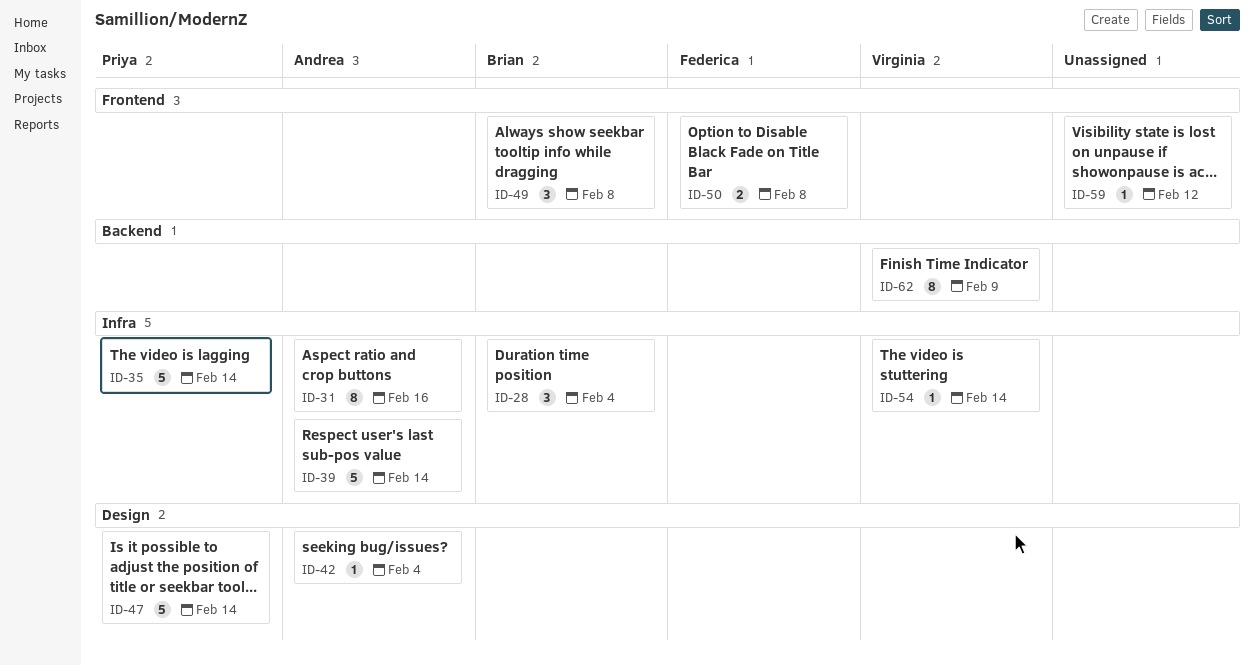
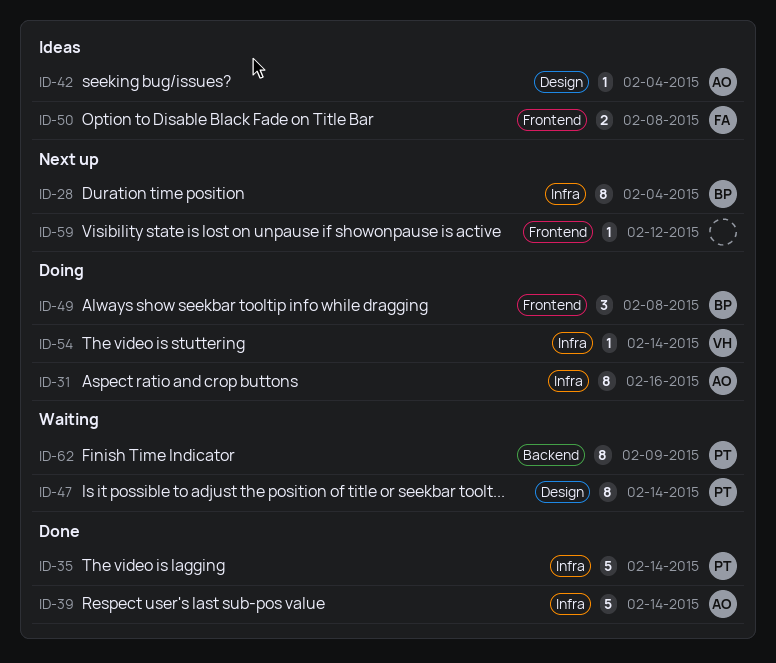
ID-28, estimate: 3 -> 8
ID-47, estimate: 5 -> 8
ID-62, owner: Virginia -> Priya

